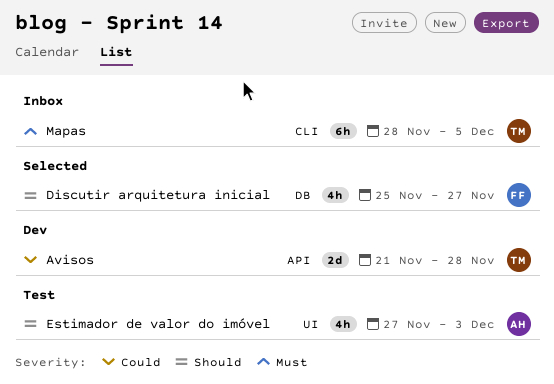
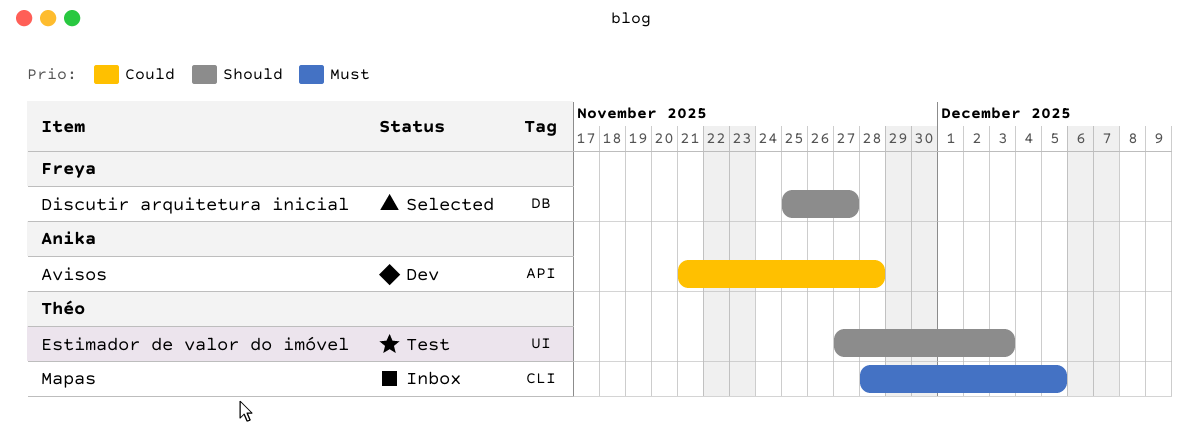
Avisos, owner: Théo -> Anika
Estimador de valor do imóvel, owner: Anika -> Théo

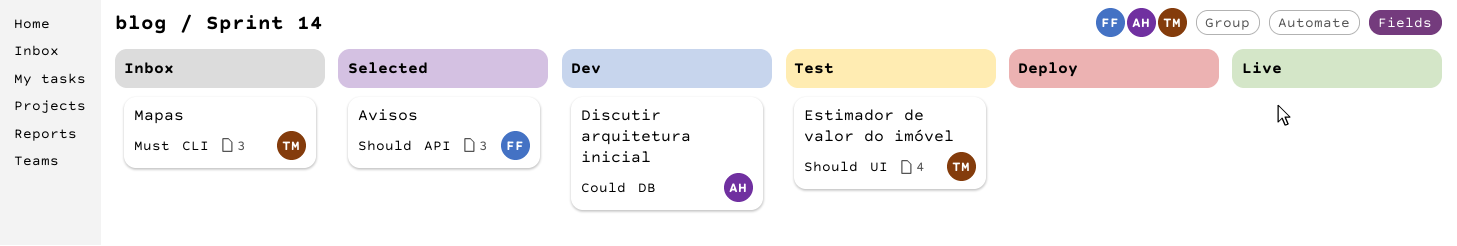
Avisos, status: Dev -> Selected
Avisos, owner: Anika -> Freya
Avisos, priority: Could -> Should
Discutir arquitetura inicial, status: Selected -> Dev
Discutir arquitetura inicial, owner: Freya -> Anika
Discutir arquitetura inicial, priority: Should -> Could

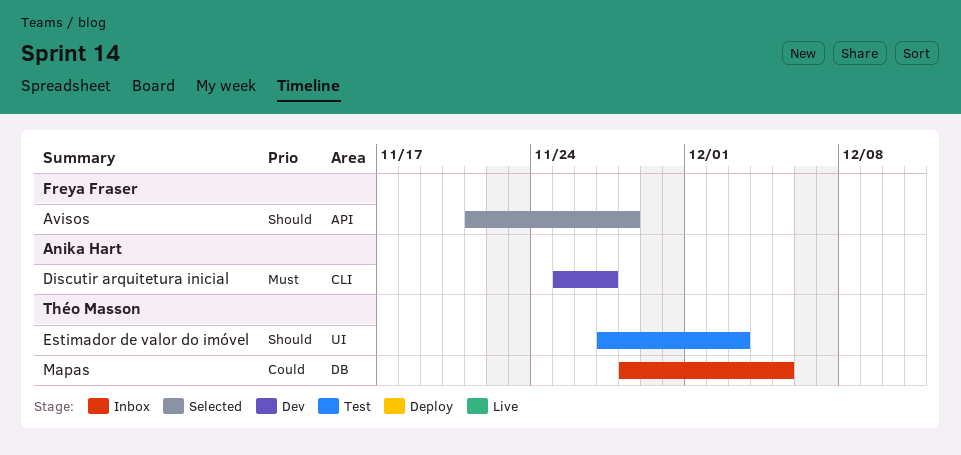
Discutir arquitetura inicial, priority: Could -> Must
Discutir arquitetura inicial, label: DB -> CLI
Mapas, priority: Must -> Could
Mapas, label: CLI -> DB

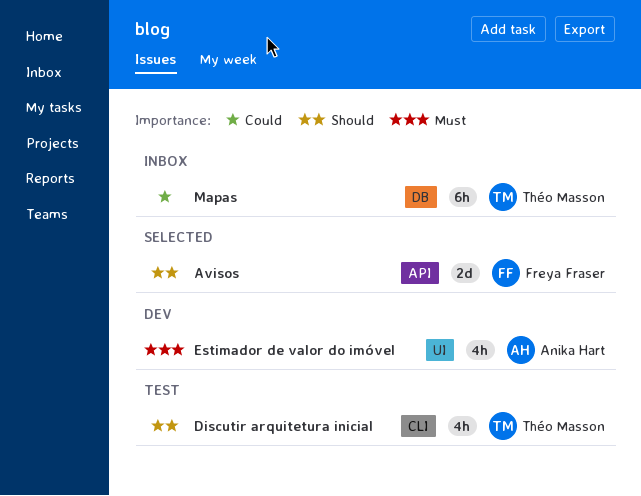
Discutir arquitetura inicial, status: Dev -> Test
Discutir arquitetura inicial, owner: Anika Hart -> Théo Masson
Discutir arquitetura inicial, priority: Must -> Should
Estimador de valor do imóvel, status: Test -> Dev
Estimador de valor do imóvel, owner: Théo Masson -> Anika Hart
Estimador de valor do imóvel, priority: Should -> Must

